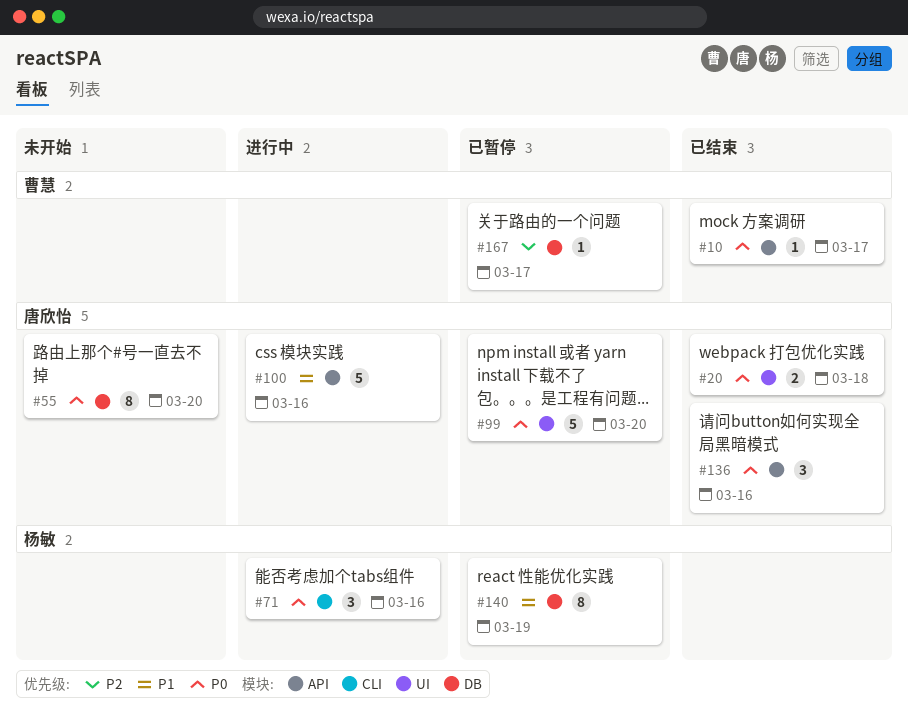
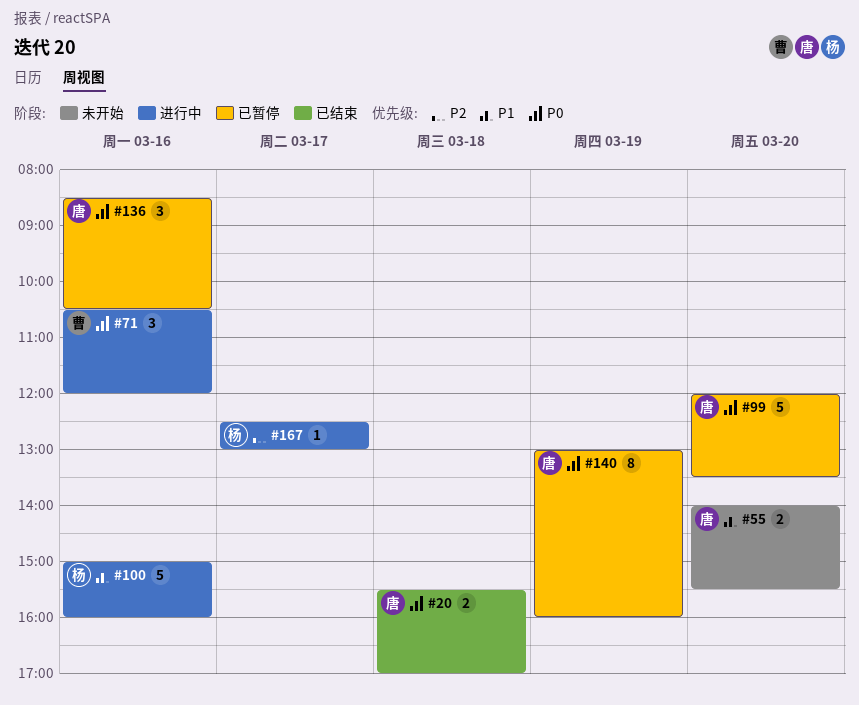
#10: present -> none
#55, priority: P0 -> P1
#55, estimate: 8 -> 2
#71, owner: 杨敏 -> 曹慧
#100, owner: 唐欣怡 -> 杨敏
#136, status: 已结束 -> 已暂停
#140, owner: 杨敏 -> 唐欣怡
#140, priority: P1 -> P0
#167, status: 已暂停 -> 进行中
#167, owner: 曹慧 -> 杨敏

